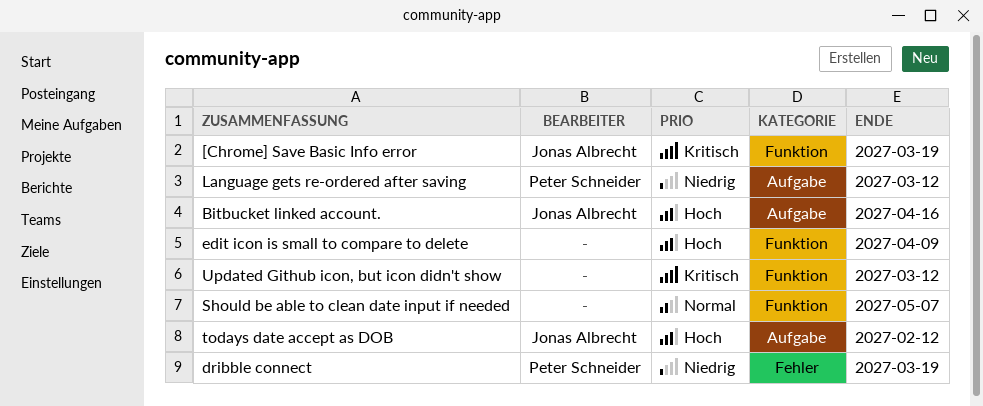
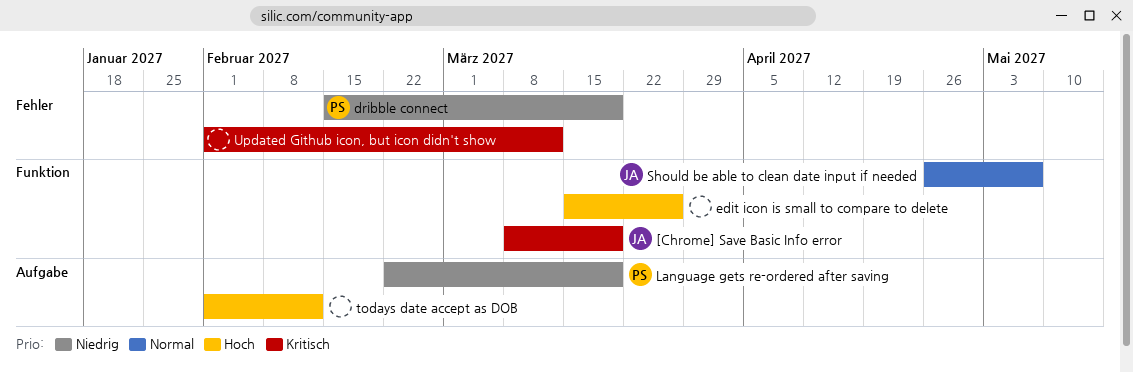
Bitbucket linked account.: present -> none
edit icon is small to compare to delete, due: Apr 9 -> Mar 26
Language gets re-ordered after saving, due: Mar 12 -> Mar 19
Should be able to clean date input if needed, owner: none -> Jonas Albrecht
todays date accept as DOB, owner: Jonas Albrecht -> none
Updated Github icon, but icon didn't show, label: Funktion -> Fehler

